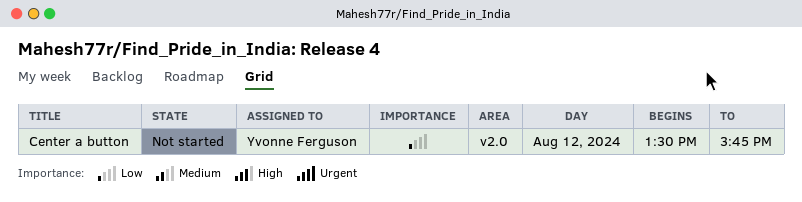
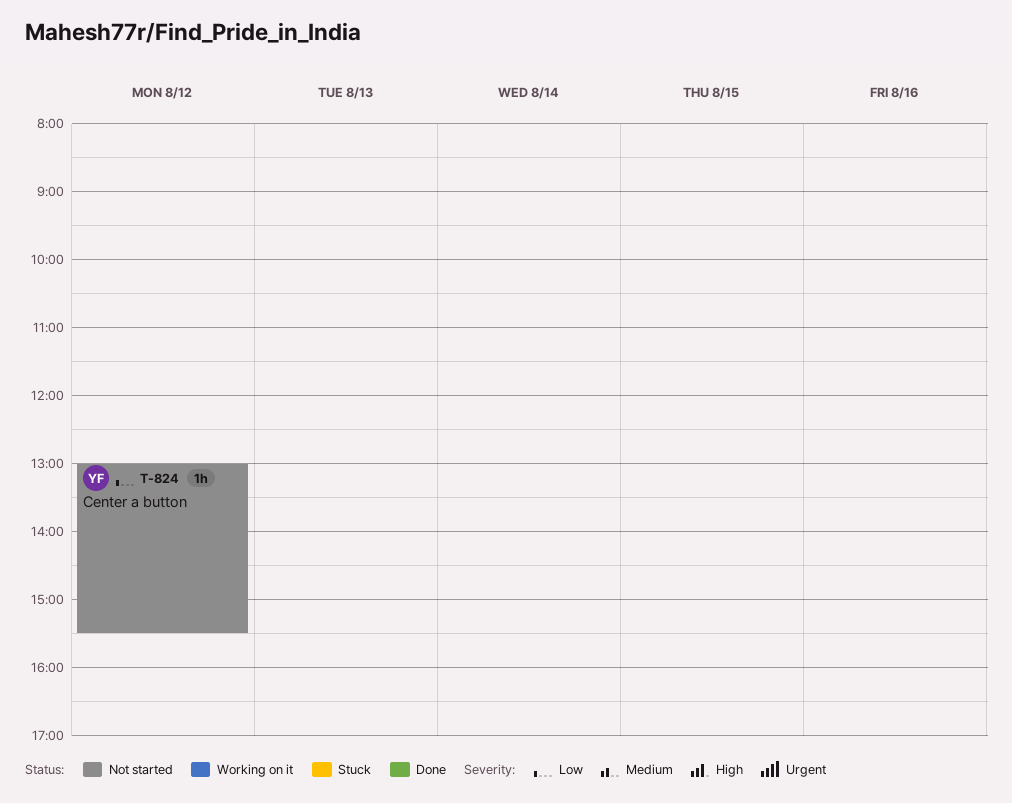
Center a button, begins: 13:30 -> 13:00
Center a button, ends: 15:45 -> 15:30

